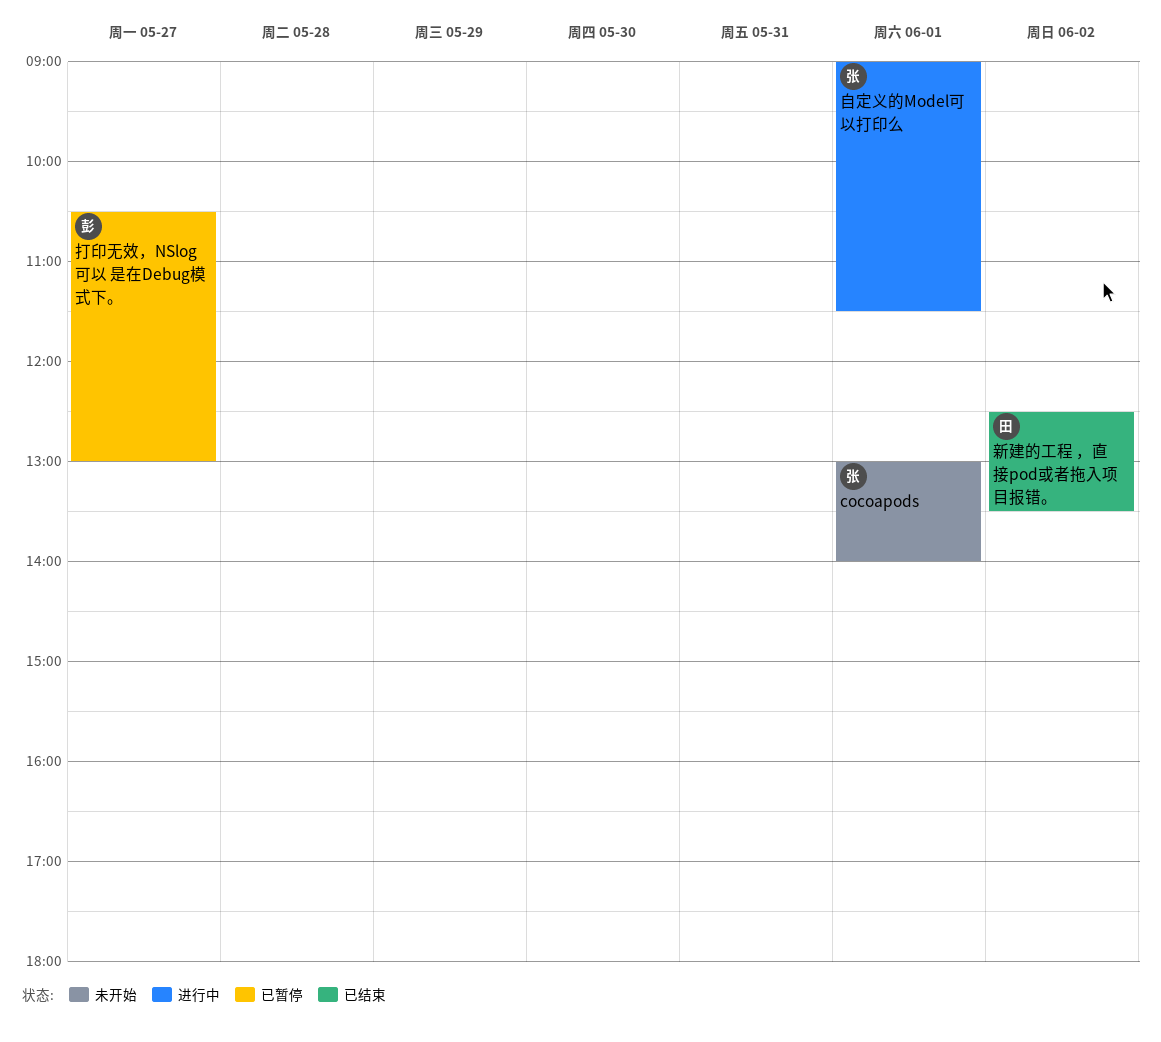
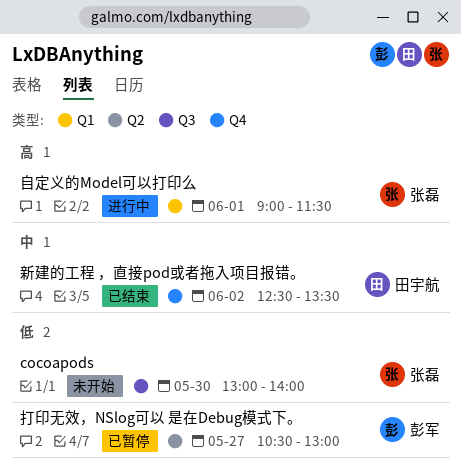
cocoapods, day: Jun 1 -> May 30

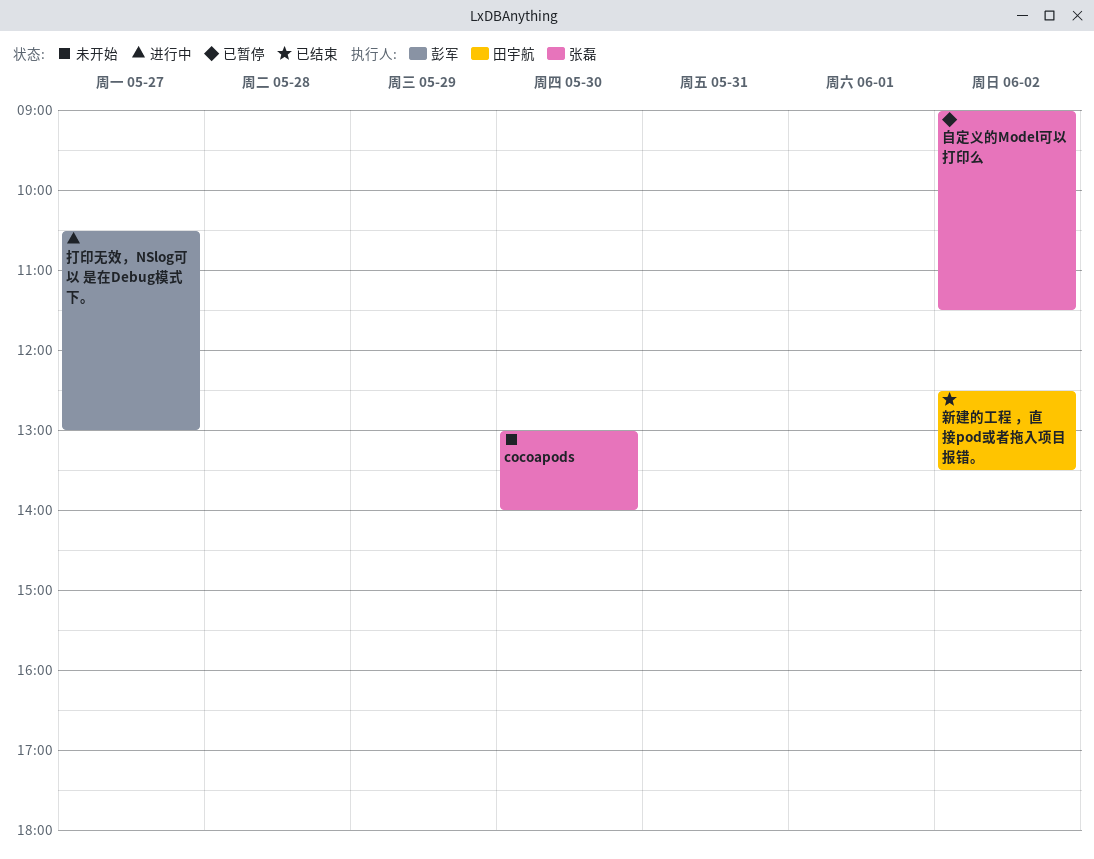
打印无效，NSlog可以 是在Debug模式下。, status: 已暂停 -> 进行中
自定义的Model可以打印么, status: 进行中 -> 已暂停
自定义的Model可以打印么, day: Jun 1 -> Jun 2

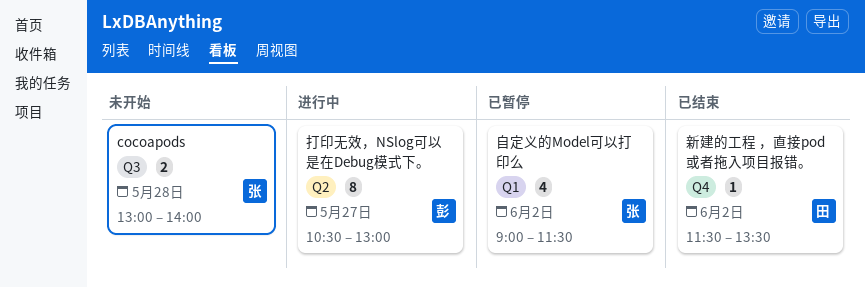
cocoapods, day: May 30 -> May 28
新建的工程 ，直接pod或者拖入项目报错。, begins: 12:30 -> 11:30

